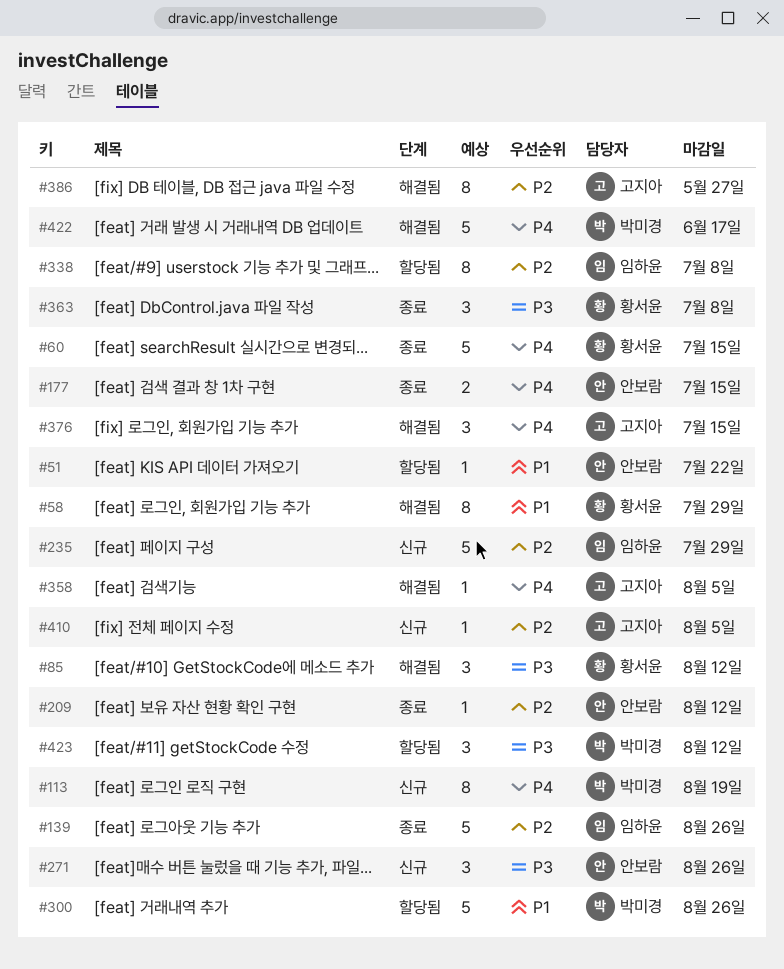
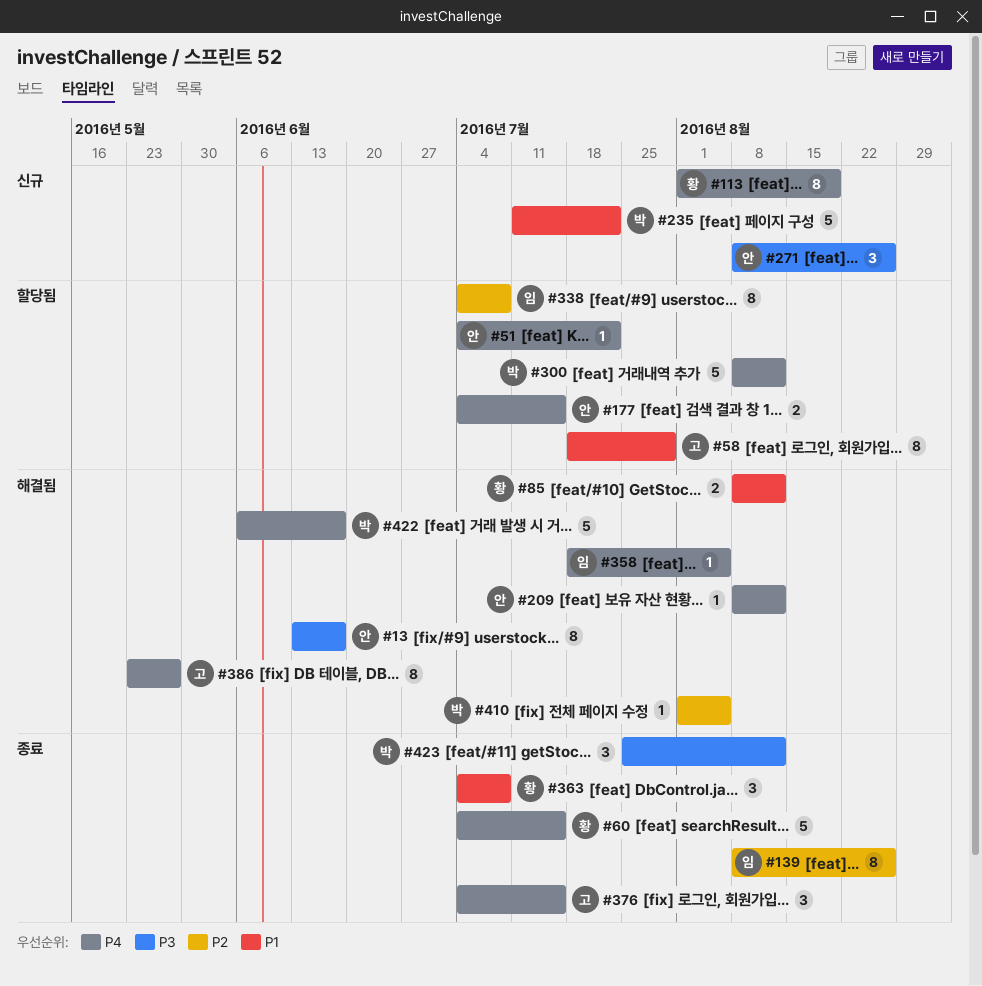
#13: none -> present
#51, priority: P1 -> P4
#58, status: 해결됨 -> 할당됨
#58, owner: 황서윤 -> 고지아
#85, priority: P3 -> P1
#85, estimate: 3 -> 2
#113, owner: 박미경 -> 황서윤
#139, estimate: 5 -> 8
#177, status: 종료 -> 할당됨
#209, status: 종료 -> 해결됨
#209, priority: P2 -> P4
#235, owner: 임하윤 -> 박미경
#235, priority: P2 -> P1
#235, due: Jul 29 -> Jul 22
#300, priority: P1 -> P4
#300, due: Aug 26 -> Aug 12
#358, owner: 고지아 -> 임하윤
#363, priority: P3 -> P1
#376, status: 해결됨 -> 종료
#386, priority: P2 -> P4
#410, status: 신규 -> 해결됨
#410, owner: 고지아 -> 박미경
#423, status: 할당됨 -> 종료

